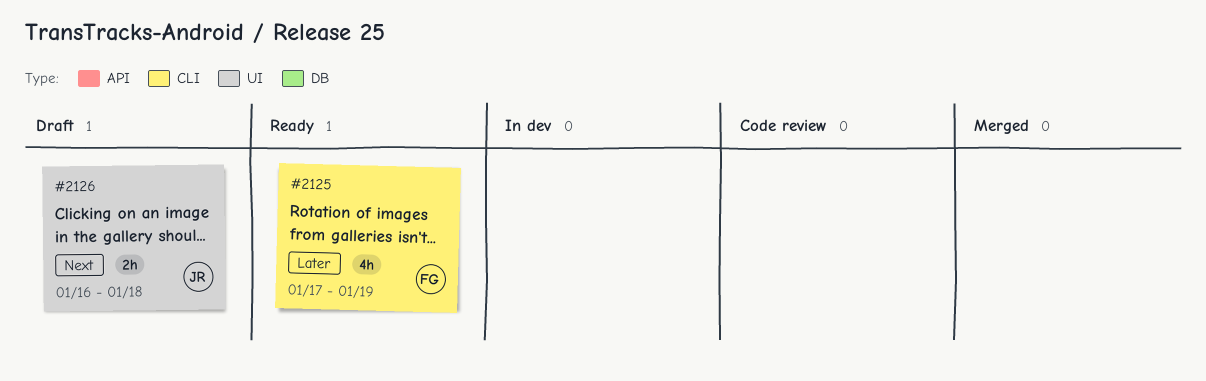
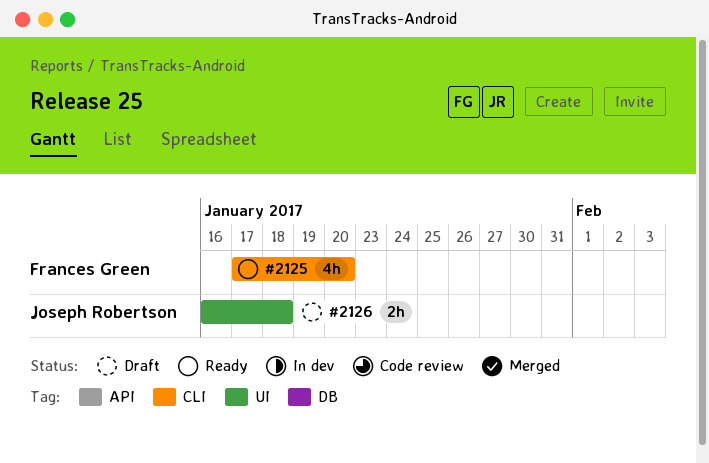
#2125, due: Jan 19 -> Jan 20

